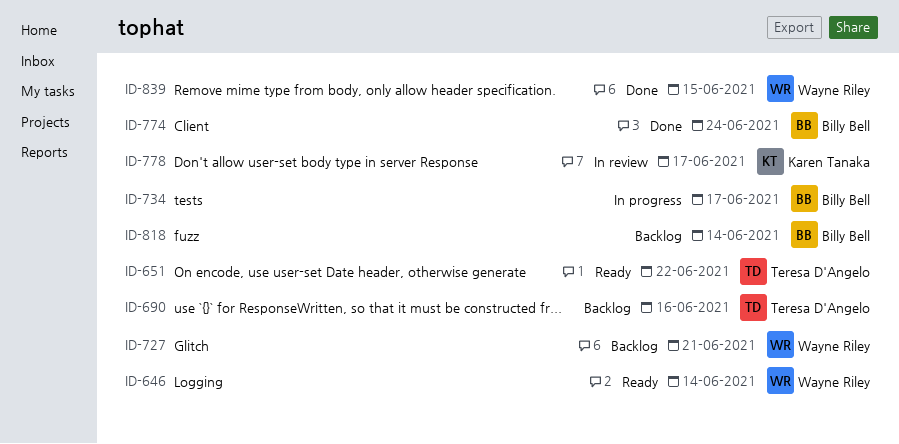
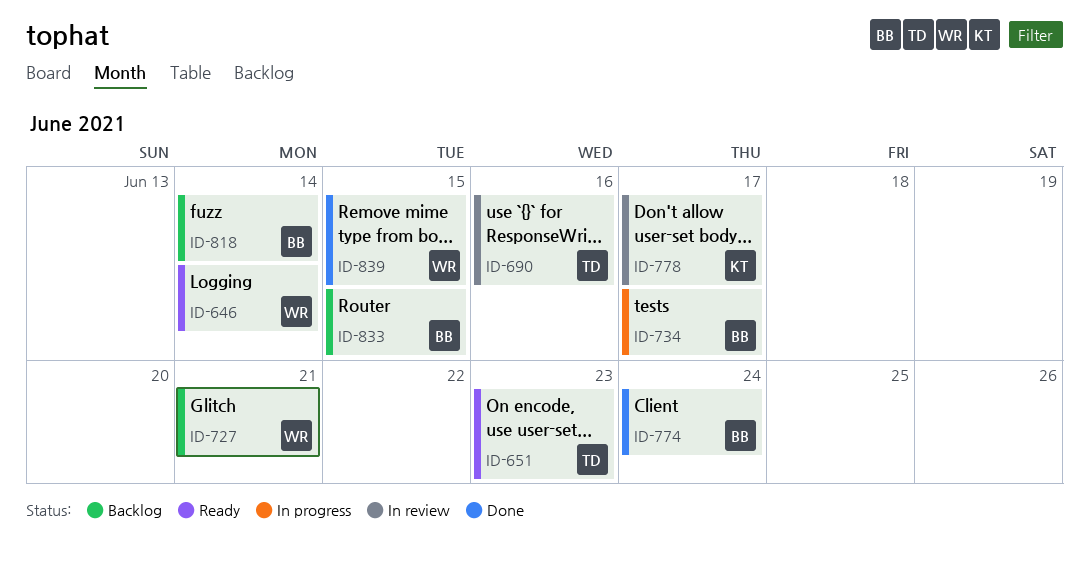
ID-651, due: Jun 22 -> Jun 23
ID-690, status: Backlog -> In review
ID-833: none -> present

